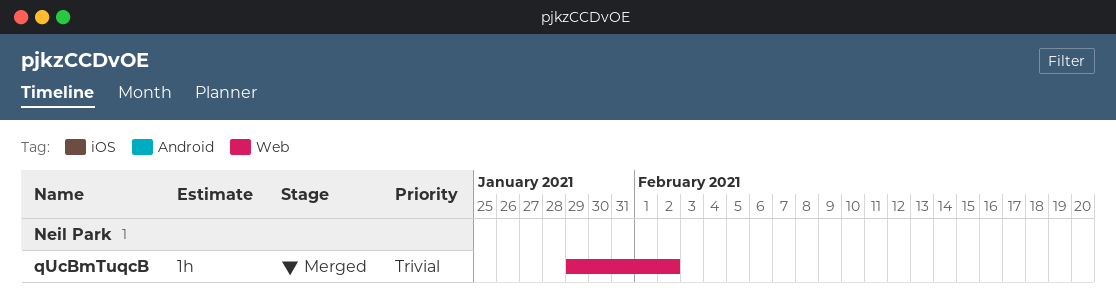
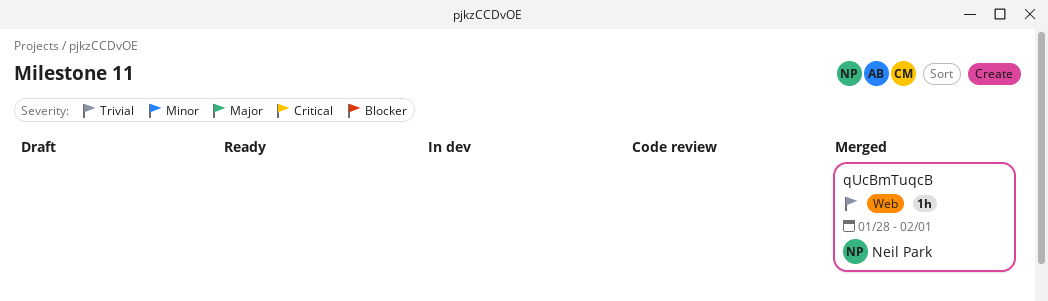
qUcBmTuqcB, start: Jan 29 -> Jan 28
qUcBmTuqcB, due: Feb 2 -> Feb 1

